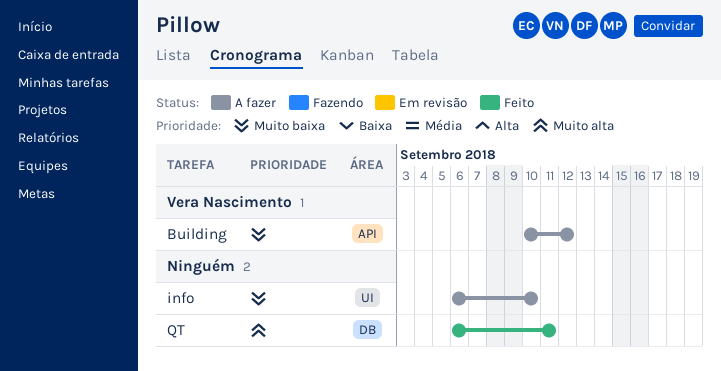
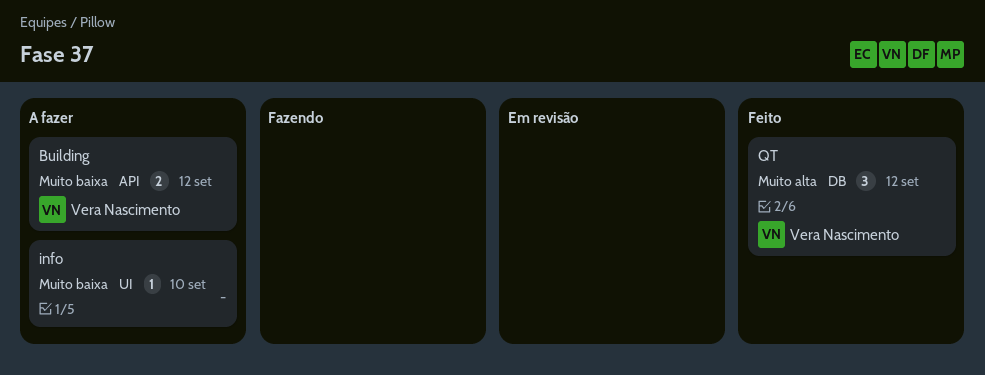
QT, owner: none -> Vera Nascimento
QT, due: Sep 11 -> Sep 12

